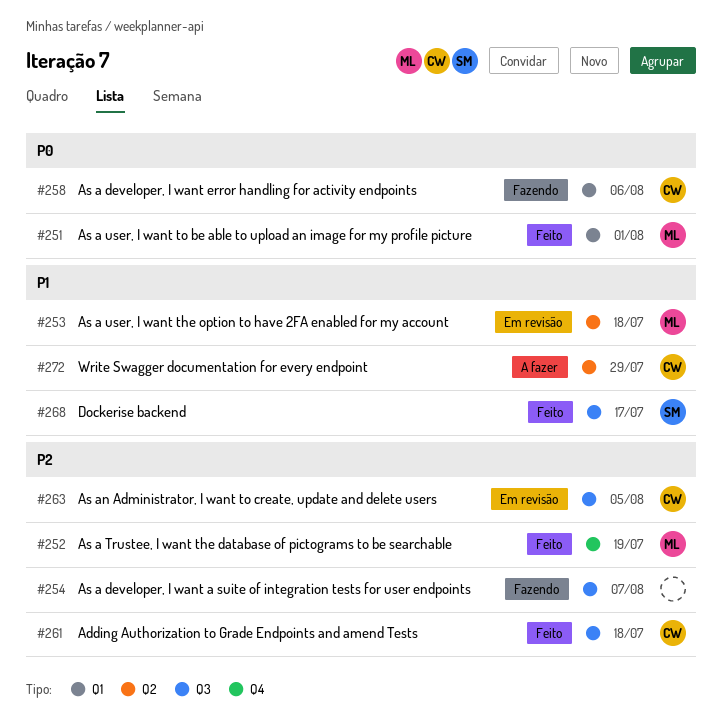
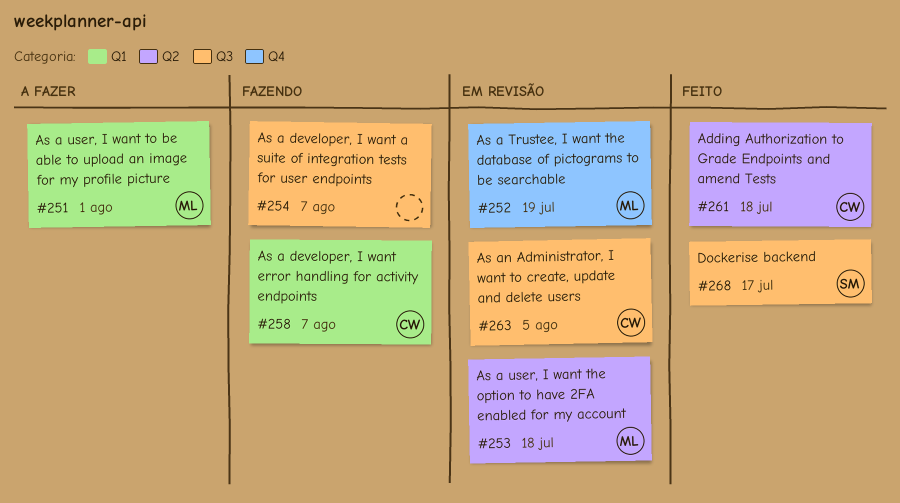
#251, status: Feito -> A fazer
#252, status: Feito -> Em revisão
#258, due: Aug 6 -> Aug 7
#261, label: Q3 -> Q2
#272: present -> none

